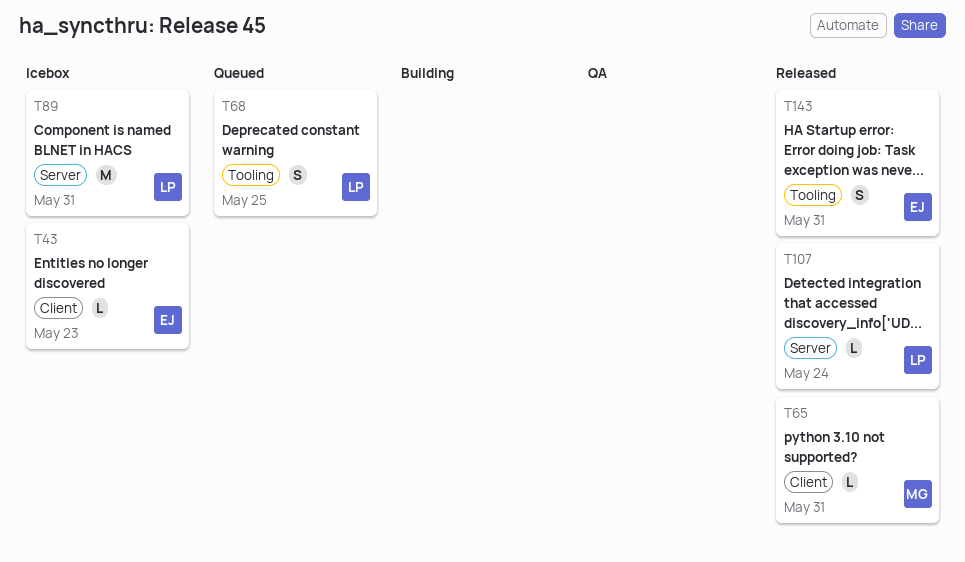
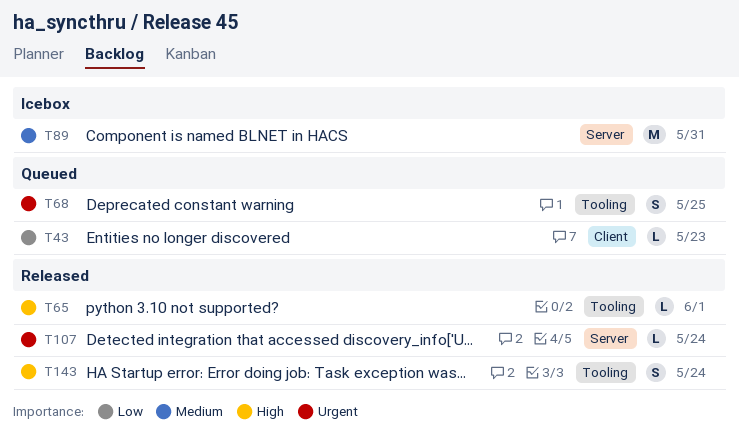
T43, status: Icebox -> Queued
T65, label: Client -> Tooling
T65, due: May 31 -> Jun 1
T143, due: May 31 -> May 24

